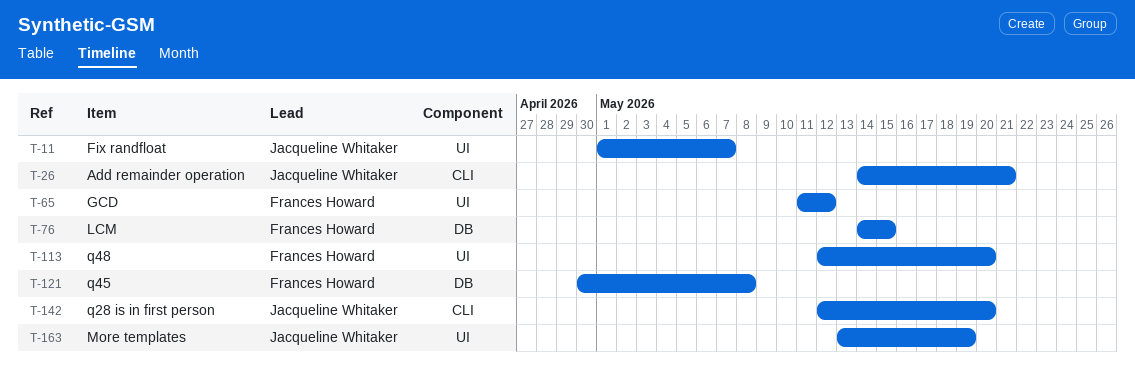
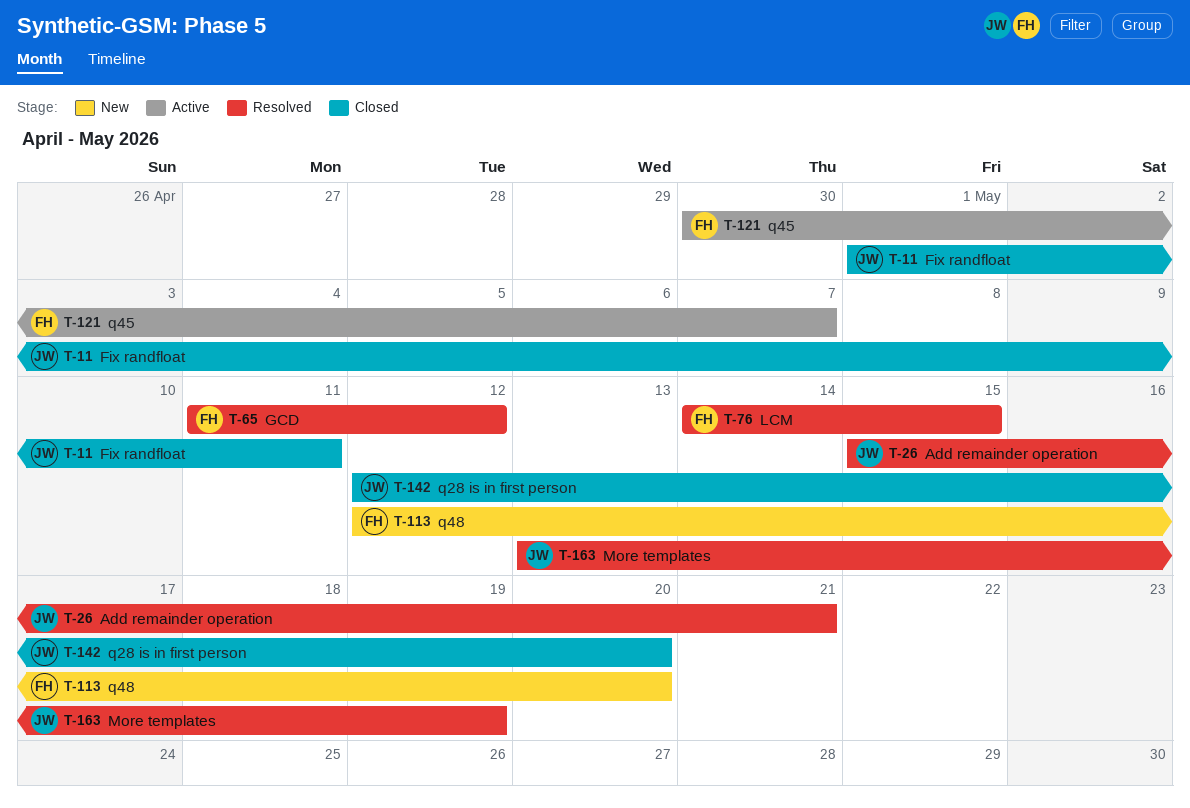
T-11, due: May 7 -> May 11
T-26, start: May 14 -> May 15
T-121, due: May 8 -> May 7

